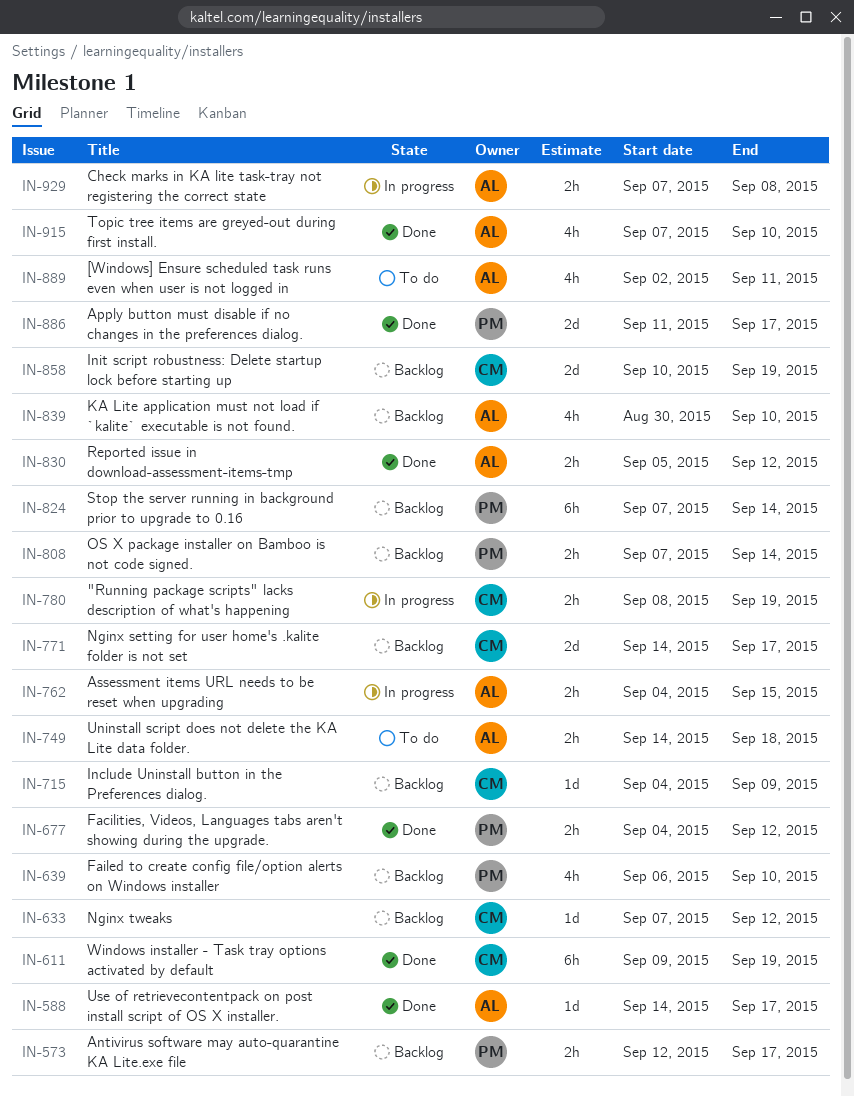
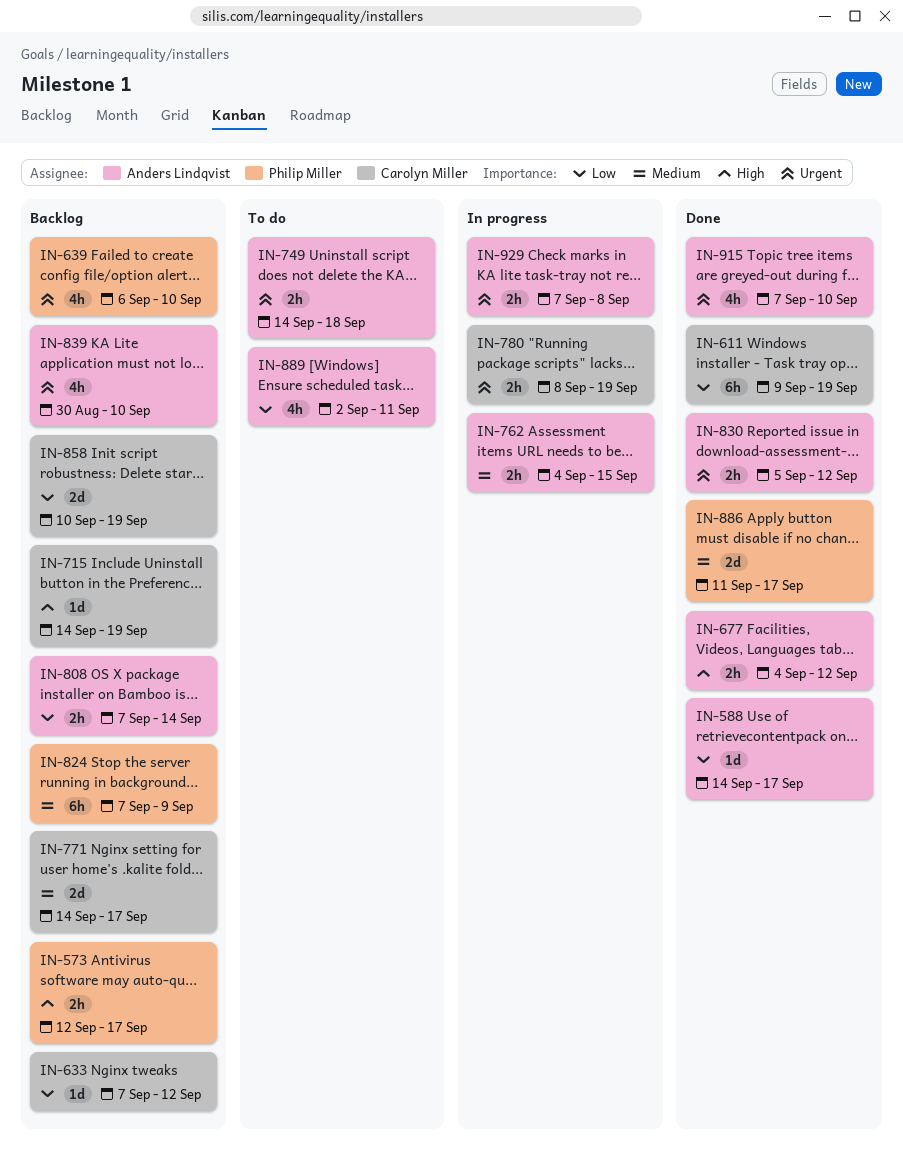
IN-677, owner: Philip Miller -> Anders Lindqvist
IN-715, start: Sep 4 -> Sep 14
IN-715, due: Sep 9 -> Sep 19
IN-808, owner: Philip Miller -> Anders Lindqvist
IN-824, due: Sep 14 -> Sep 9

